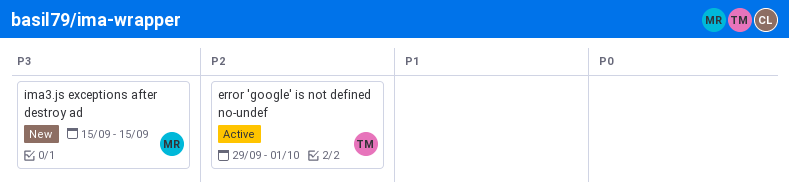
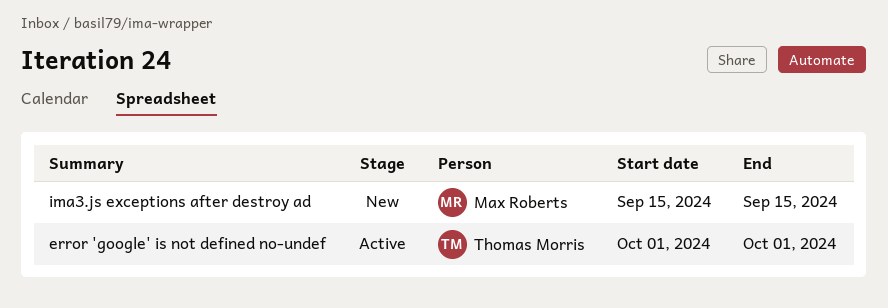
error 'google' is not defined no-undef, start: Sep 29 -> Oct 1

